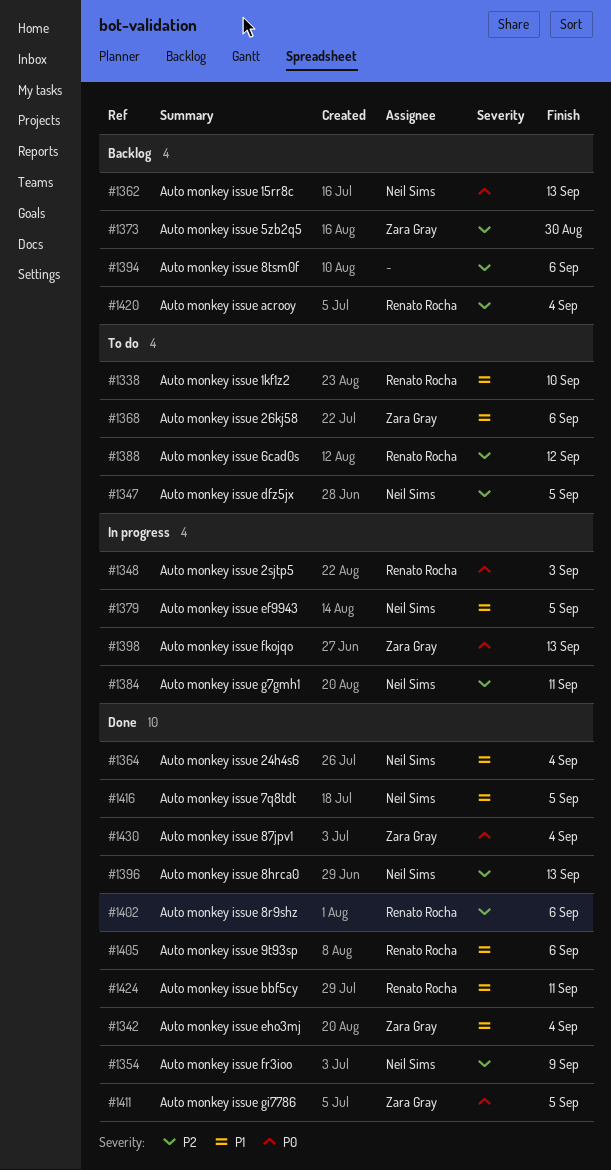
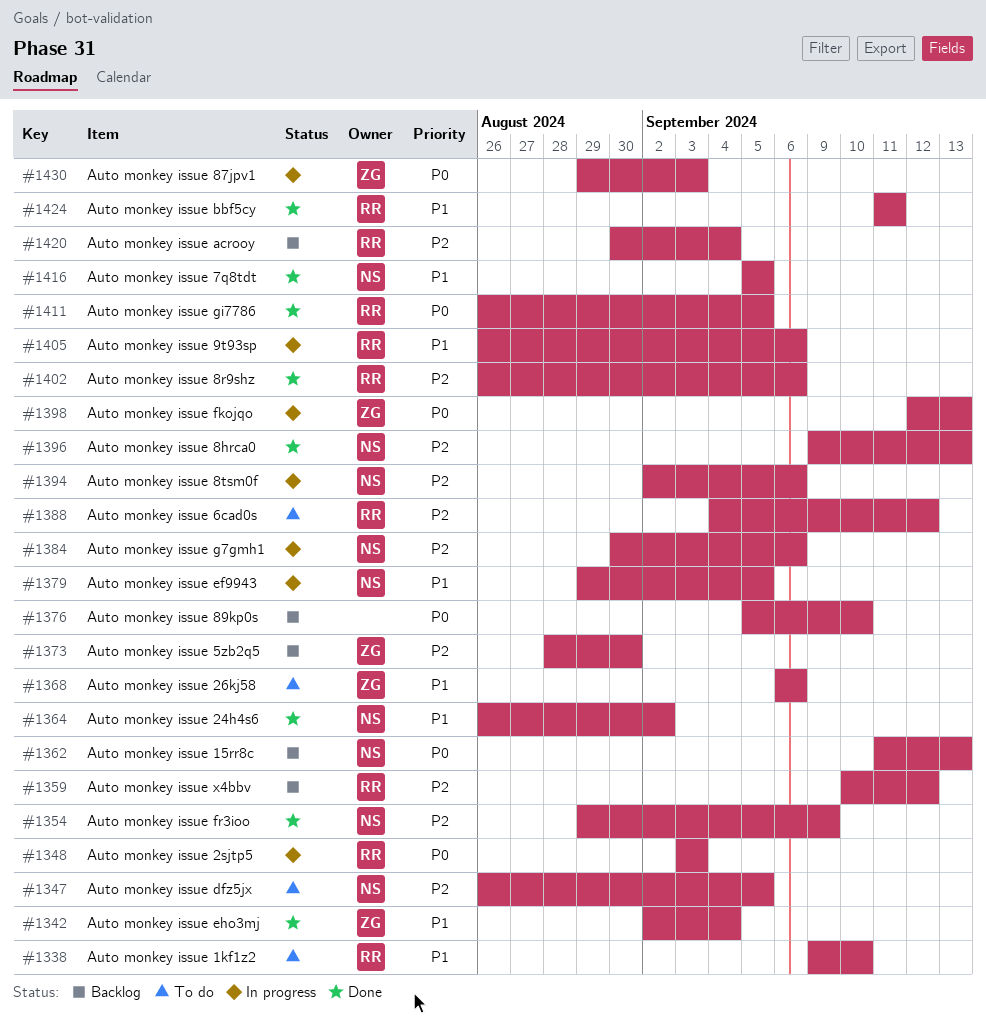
#1359: none -> present
#1364, due: Sep 4 -> Sep 2
#1376: none -> present
#1384, due: Sep 11 -> Sep 6
#1394, status: Backlog -> In progress
#1394, owner: none -> Neil Sims
#1405, status: Done -> In progress
#1411, owner: Zara Gray -> Renato Rocha
#1430, status: Done -> In progress
#1430, due: Sep 4 -> Sep 3

